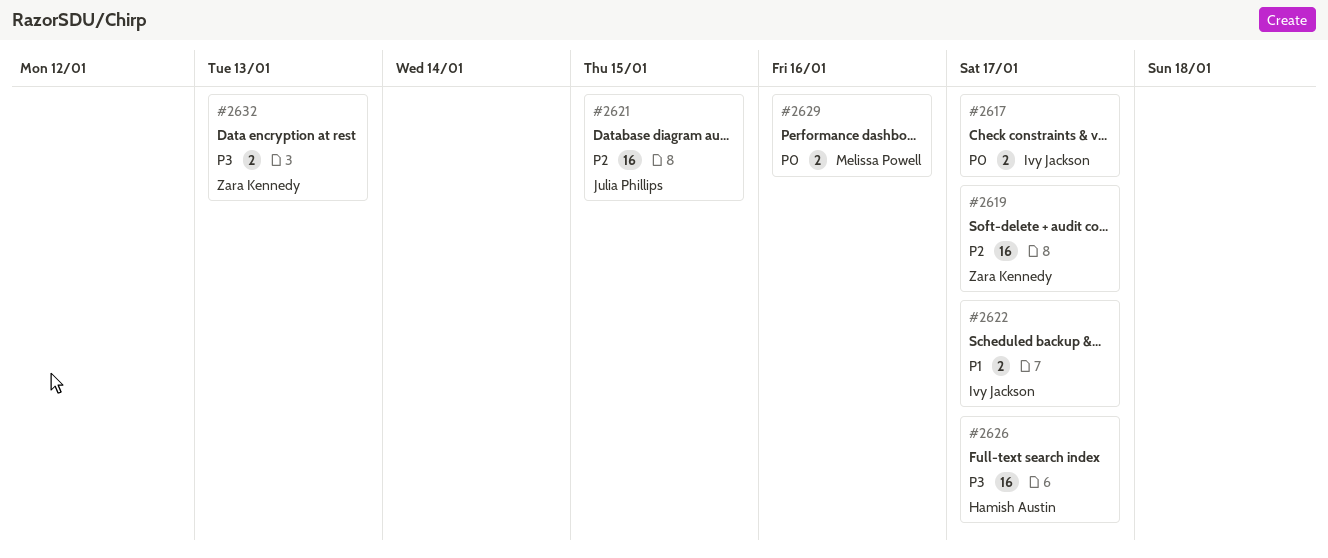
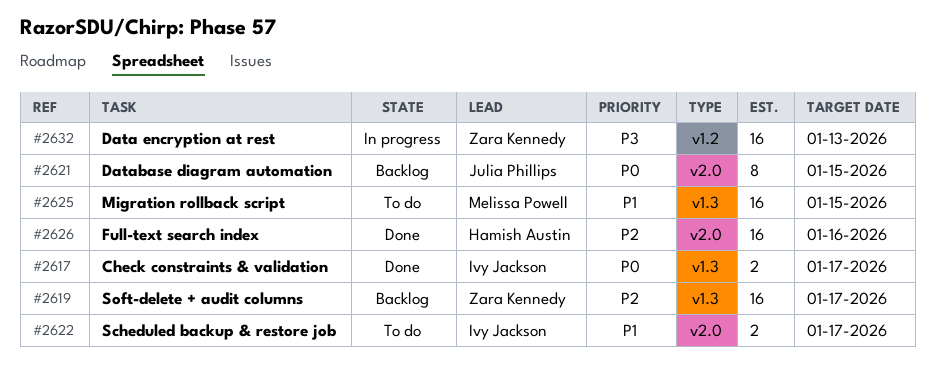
#2621, priority: P2 -> P0
#2621, estimate: 16 -> 8
#2625: none -> present
#2626, priority: P3 -> P2
#2626, due: Jan 17 -> Jan 16
#2629: present -> none
#2632, estimate: 2 -> 16

